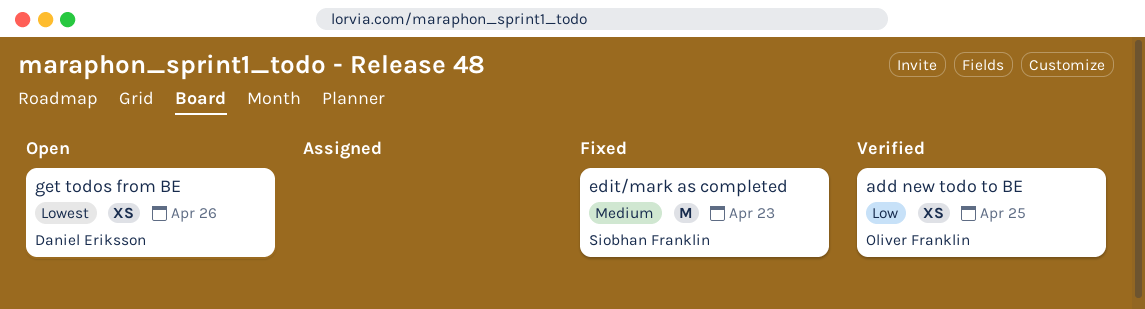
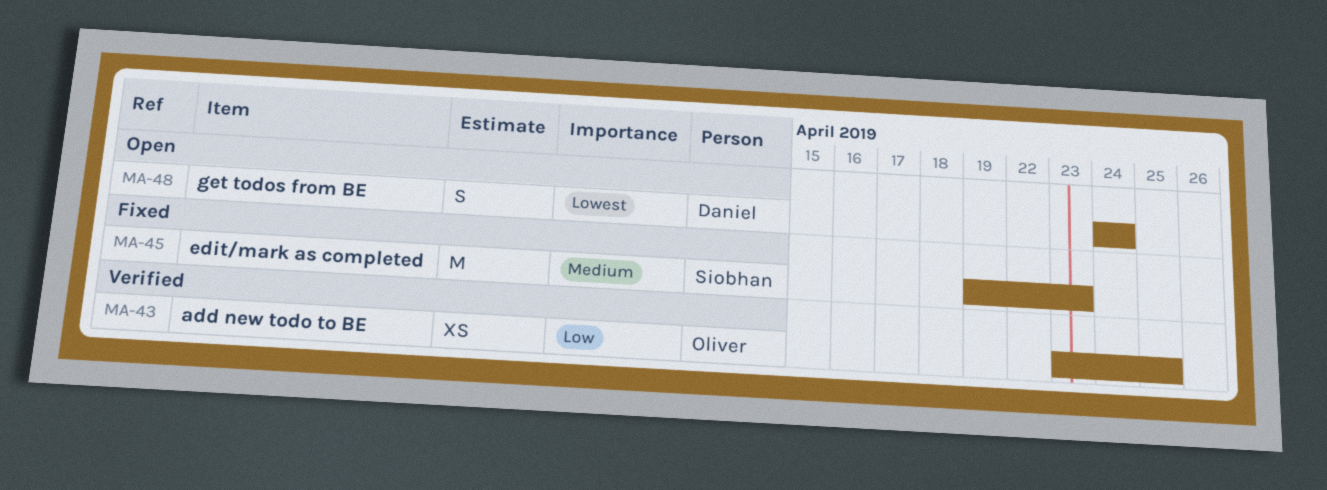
get todos from BE, estimate: XS -> S
get todos from BE, due: Apr 26 -> Apr 24

